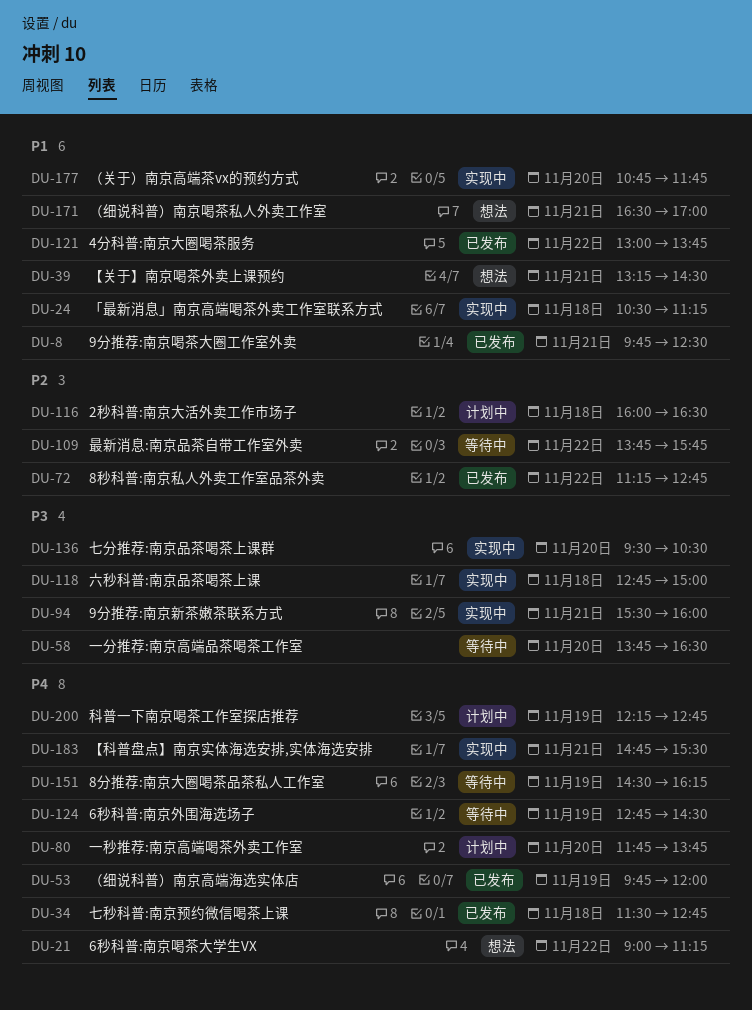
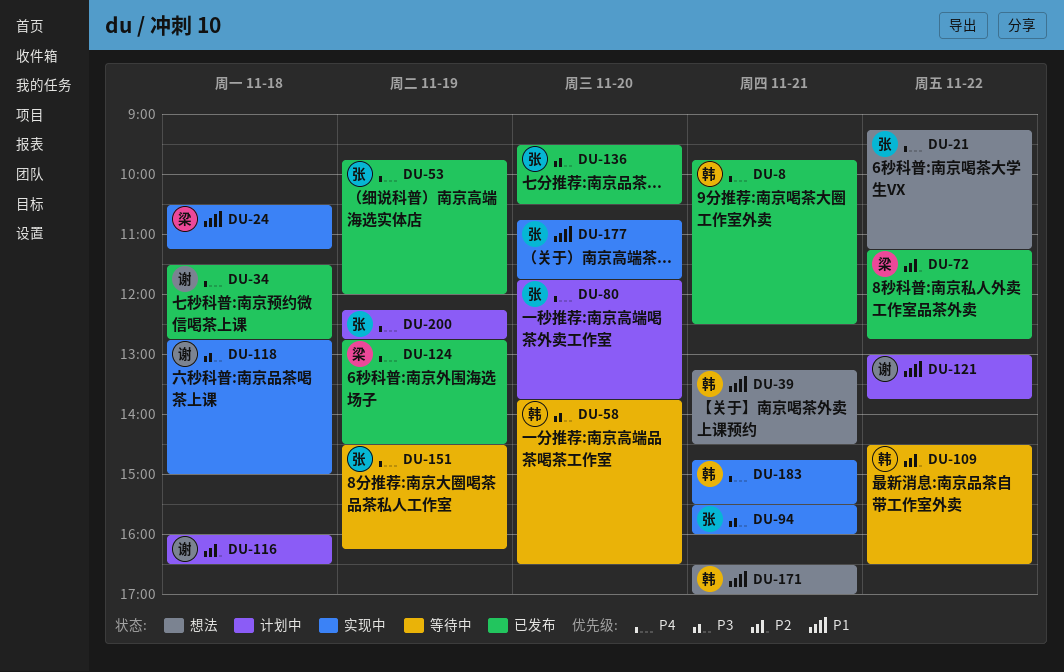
DU-8, priority: P1 -> P4
DU-21, begins: 09:00 -> 09:15
DU-109, begins: 13:45 -> 14:30
DU-109, ends: 15:45 -> 16:30
DU-121, status: 已发布 -> 计划中
DU-124, status: 等待中 -> 已发布
DU-136, status: 实现中 -> 已发布

